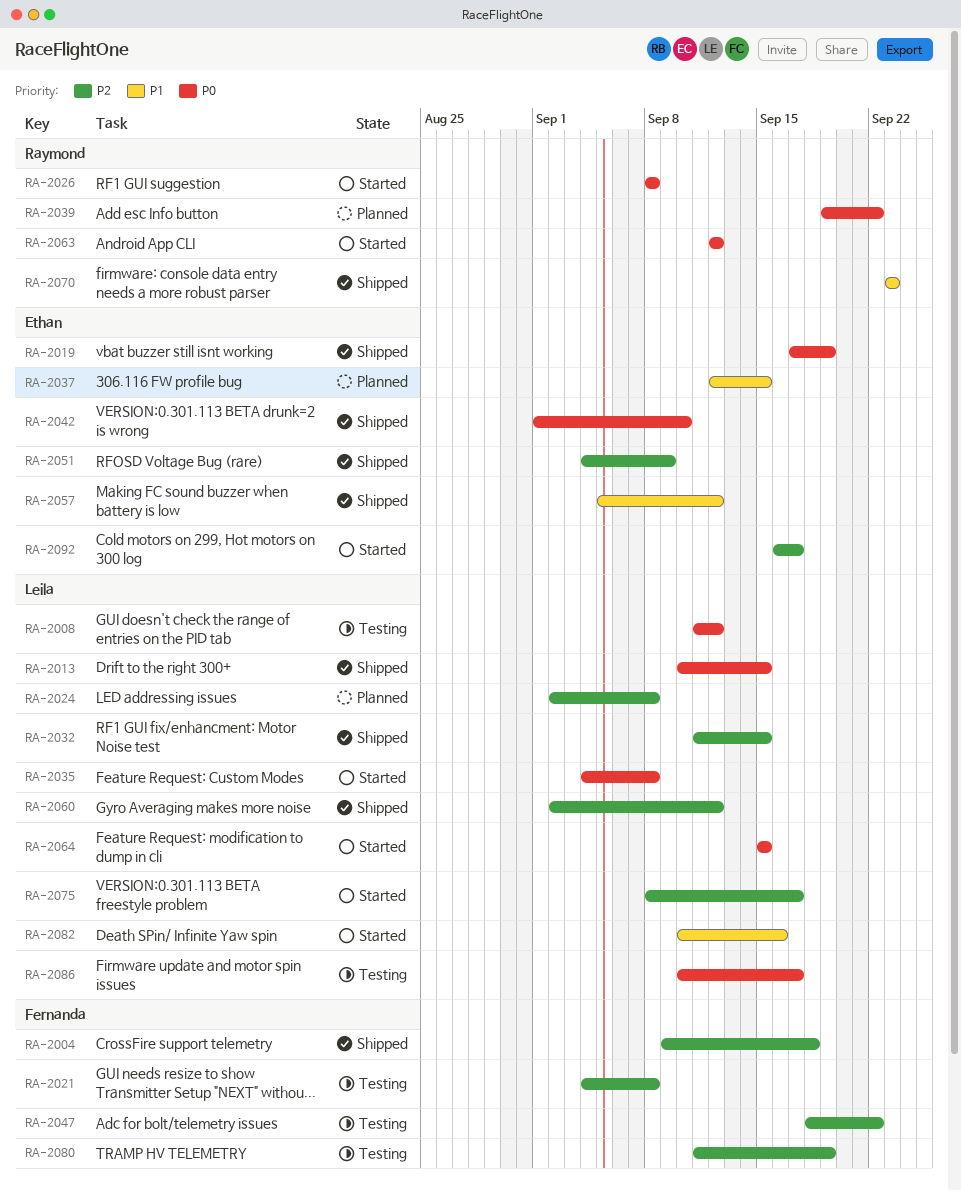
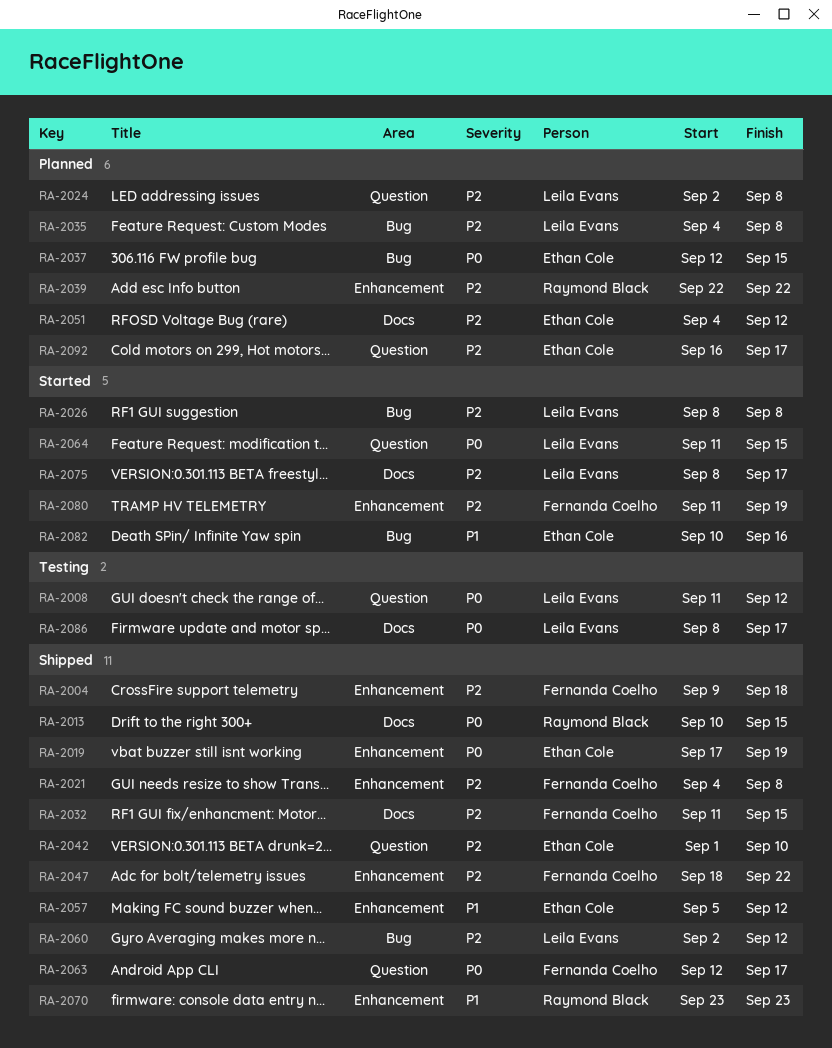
RA-2013, owner: Leila Evans -> Raymond Black
RA-2021, status: Testing -> Shipped
RA-2026, owner: Raymond Black -> Leila Evans
RA-2026, priority: P0 -> P2
RA-2032, owner: Leila Evans -> Fernanda Coelho
RA-2035, status: Started -> Planned
RA-2035, priority: P0 -> P2
RA-2037, priority: P1 -> P0
RA-2039, priority: P0 -> P2
RA-2039, start: Sep 19 -> Sep 22
RA-2042, priority: P0 -> P2
RA-2047, status: Testing -> Shipped
RA-2051, status: Shipped -> Planned
RA-2051, due: Sep 9 -> Sep 12
RA-2063, status: Started -> Shipped
RA-2063, owner: Raymond Black -> Fernanda Coelho
RA-2063, due: Sep 12 -> Sep 17
RA-2064, start: Sep 15 -> Sep 11
RA-2080, status: Testing -> Started
RA-2082, owner: Leila Evans -> Ethan Cole
RA-2086, start: Sep 10 -> Sep 8
RA-2092, status: Started -> Planned

